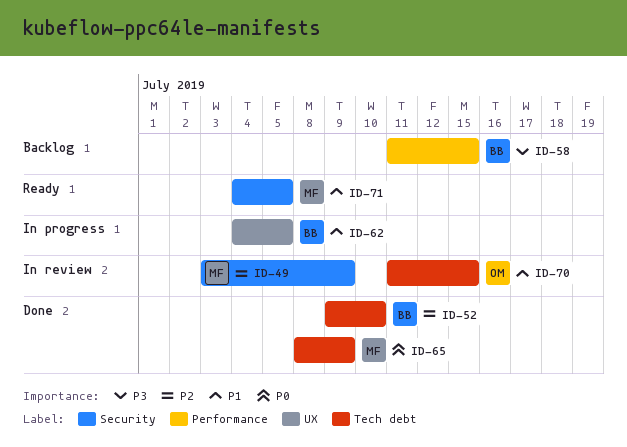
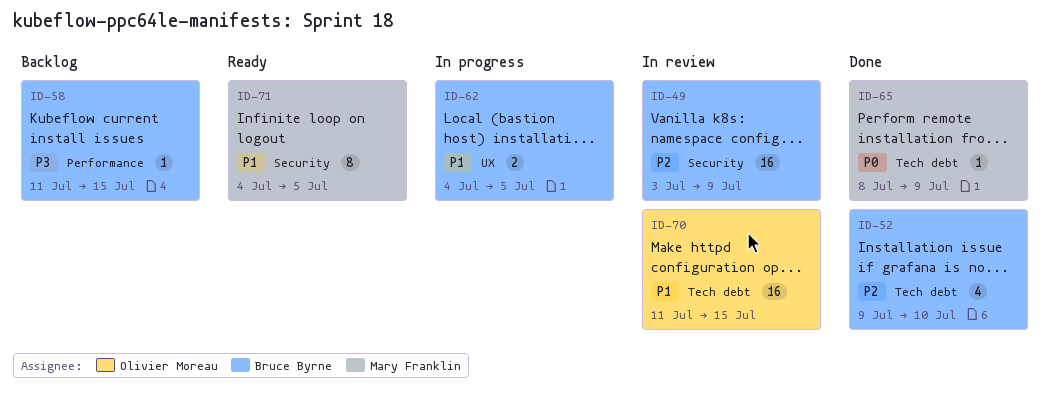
ID-49, owner: Mary Franklin -> Bruce Byrne

